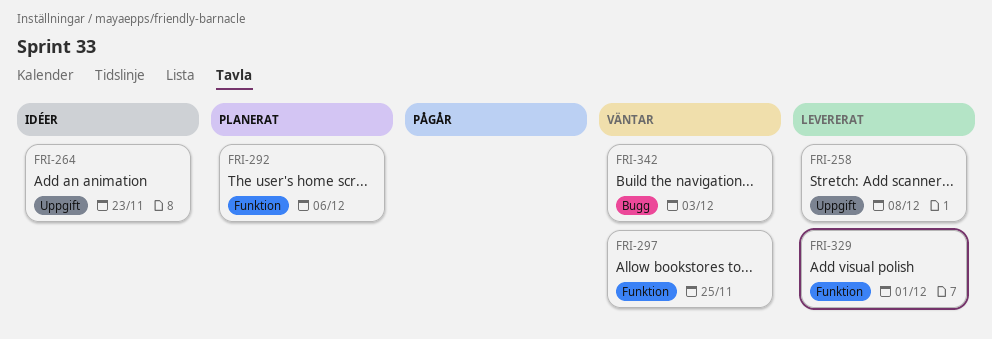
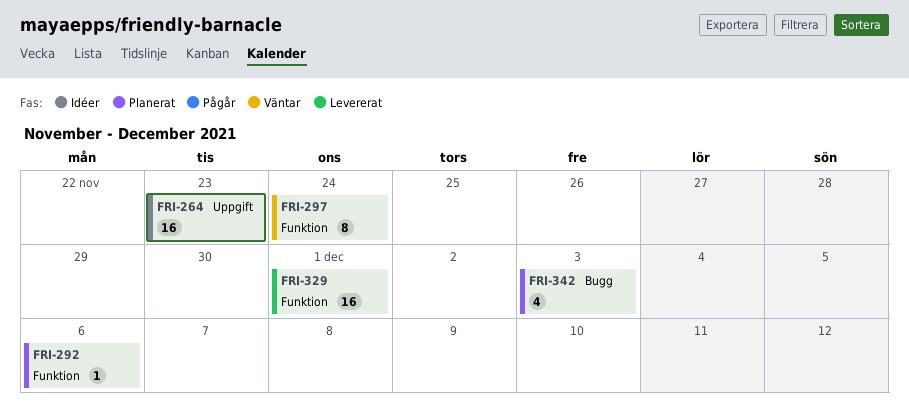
FRI-258: present -> none
FRI-297, due: Nov 25 -> Nov 24
FRI-342, status: Väntar -> Planerat

